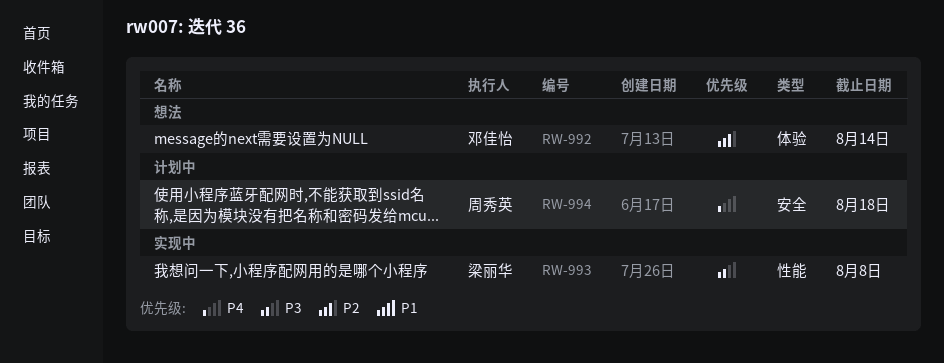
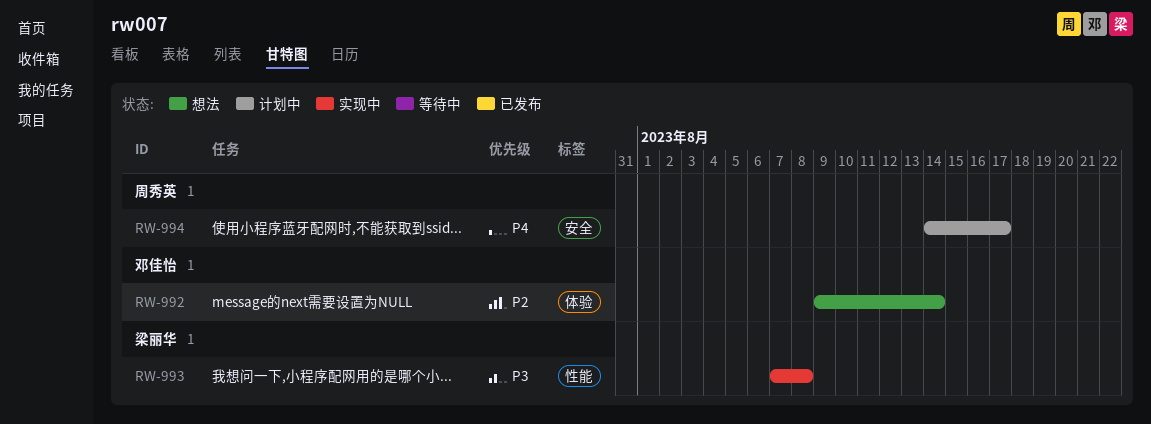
RW-994, due: Aug 18 -> Aug 17

